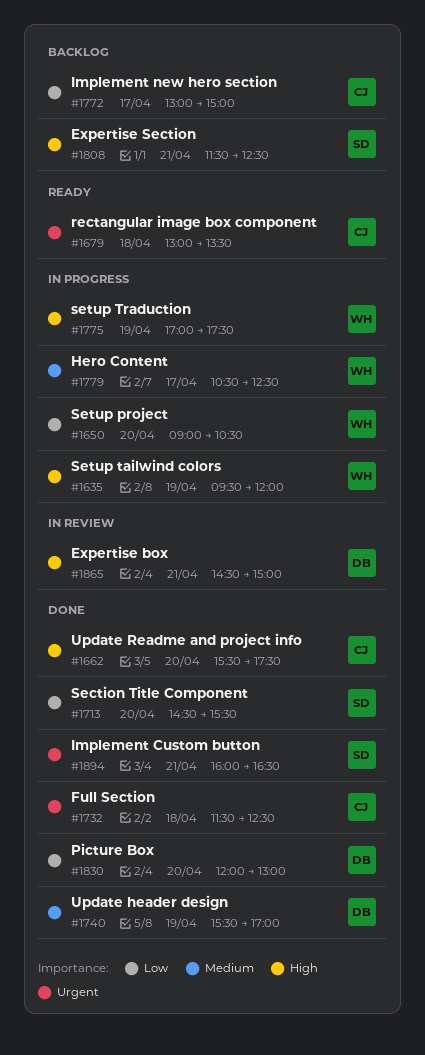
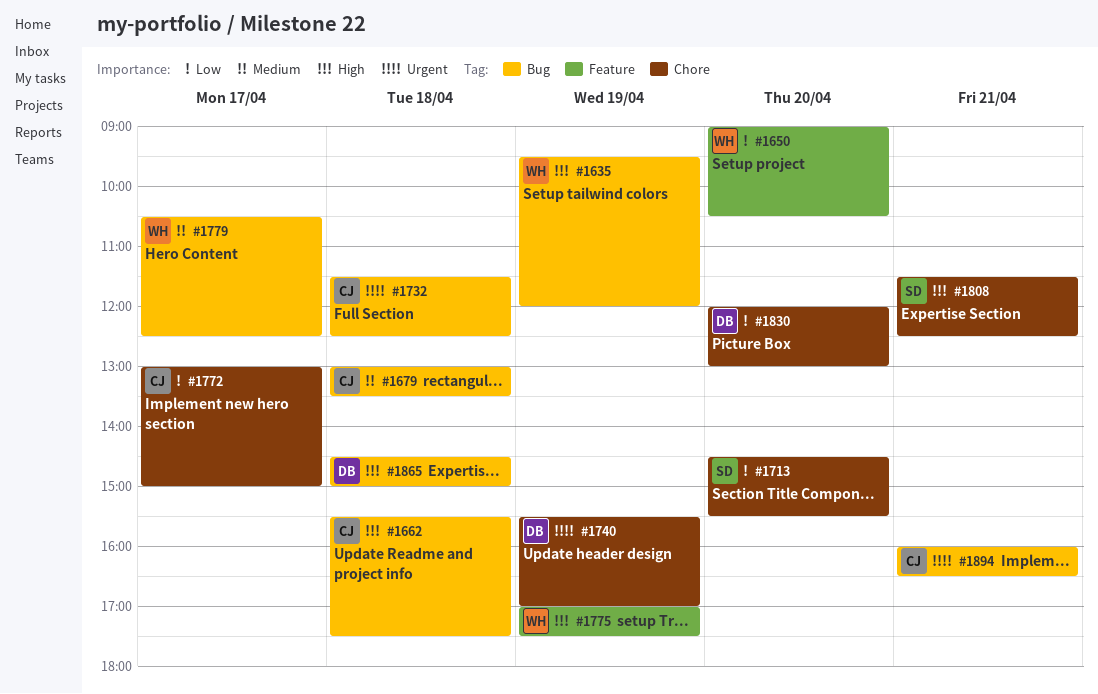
#1662, day: Apr 20 -> Apr 18
#1679, priority: Urgent -> Medium
#1740, priority: Medium -> Urgent
#1865, day: Apr 21 -> Apr 18
#1894, owner: SD -> CJ

